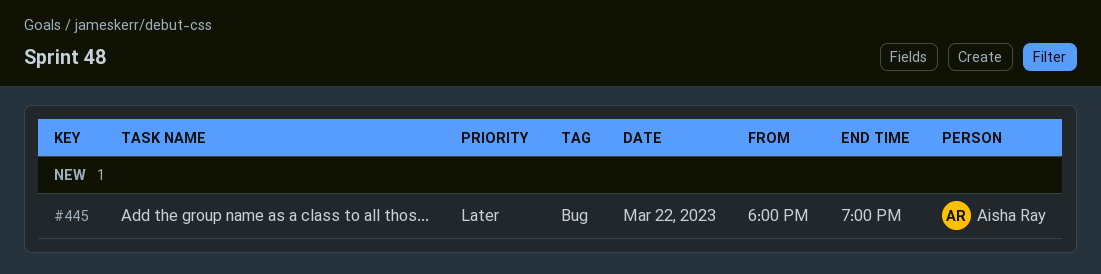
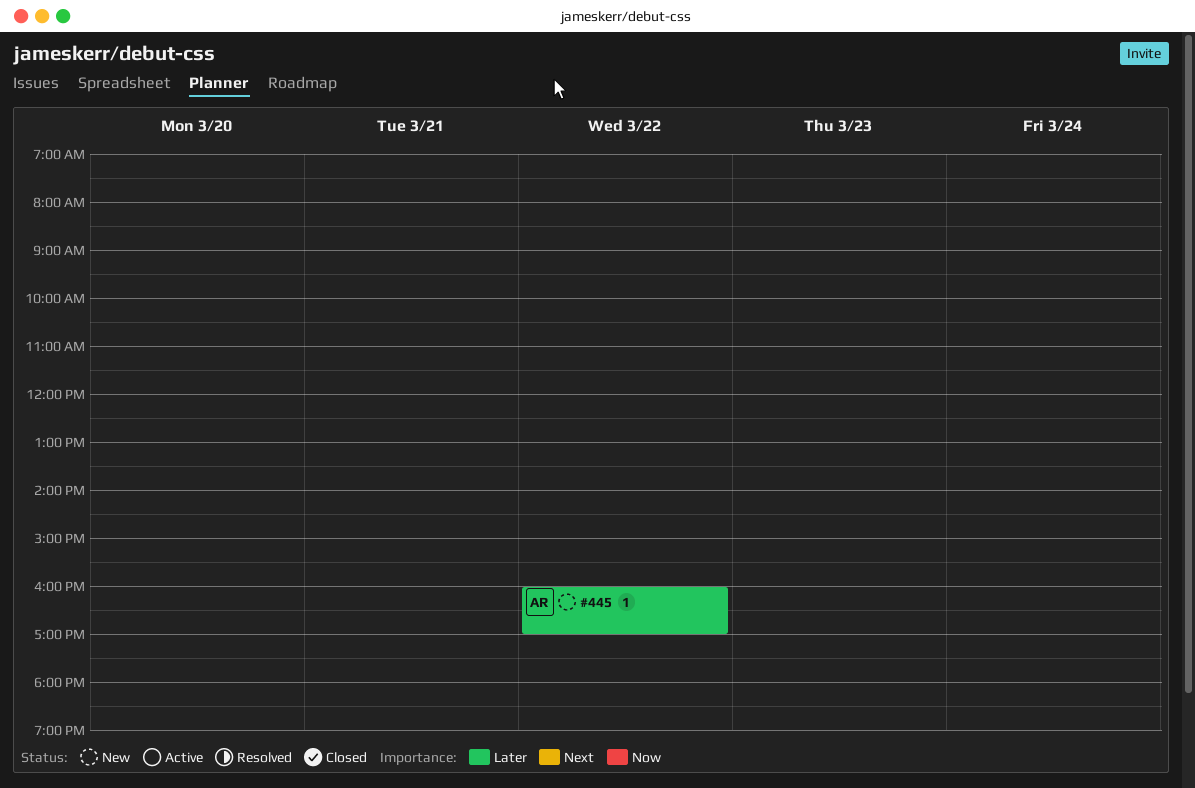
#445, begins: 18:00 -> 16:00
#445, ends: 19:00 -> 17:00

